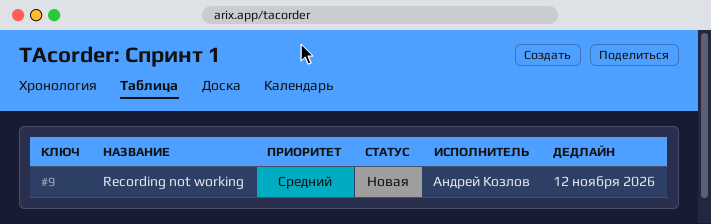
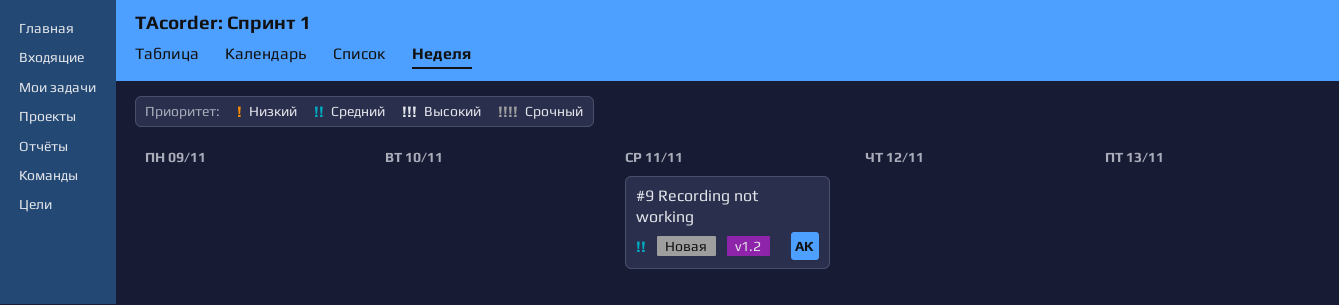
#9, due: Nov 12 -> Nov 11

